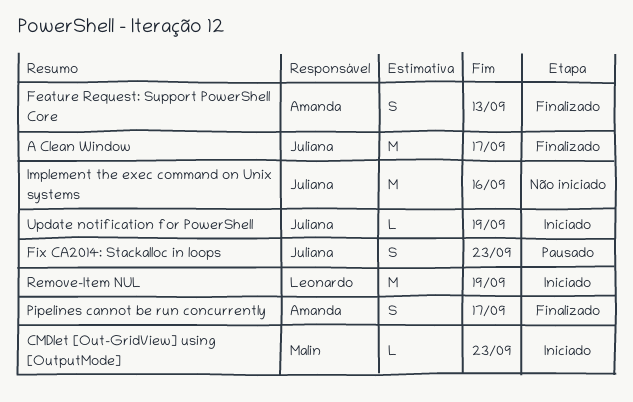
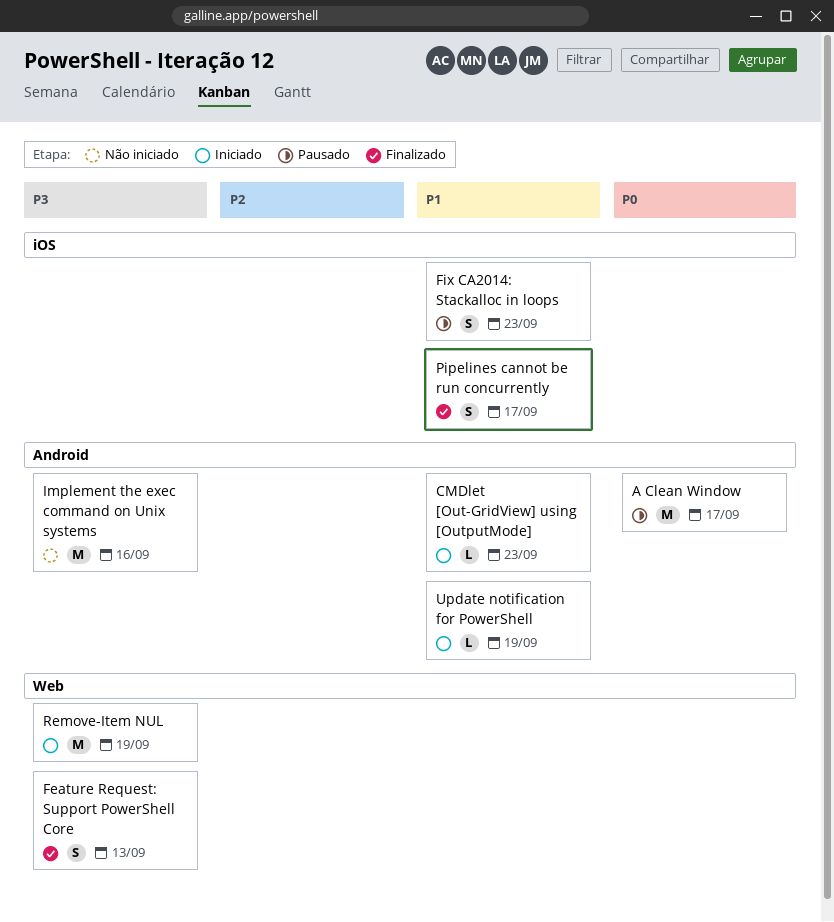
A Clean Window, status: Finalizado -> Pausado

